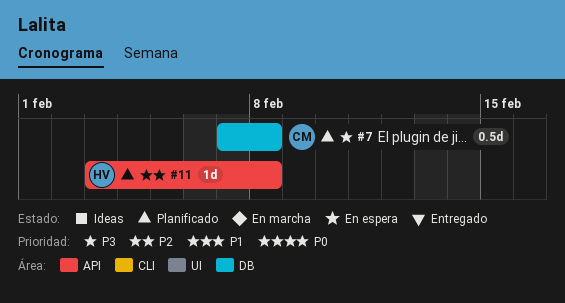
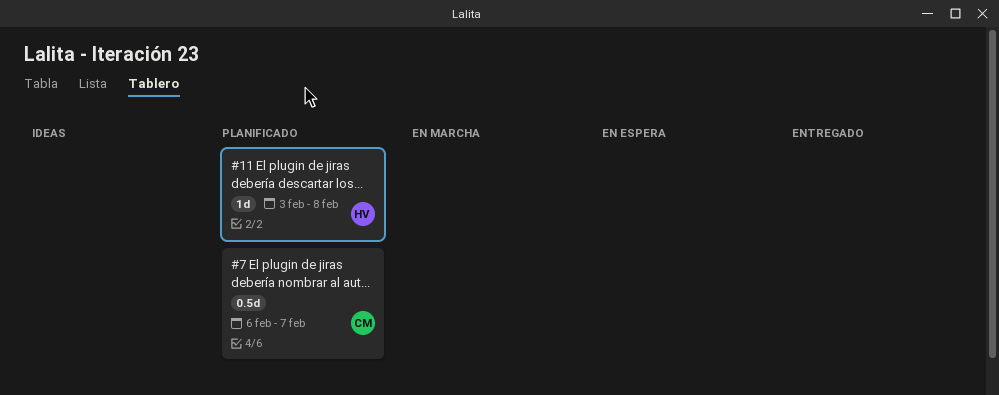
#7, start: Feb 7 -> Feb 6
#7, due: Feb 8 -> Feb 7

